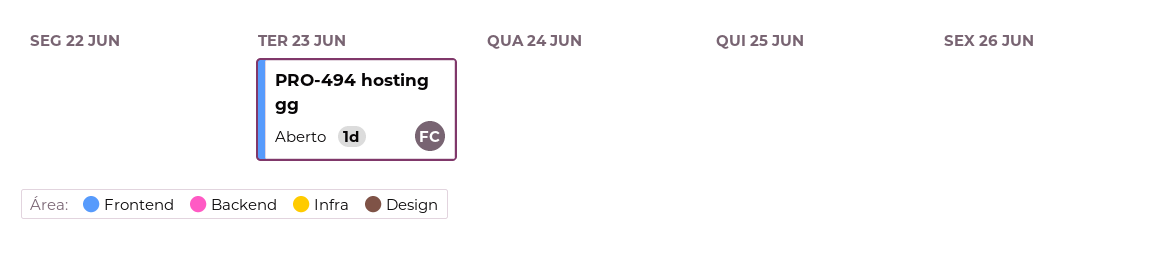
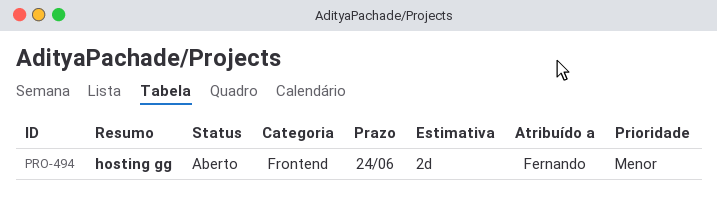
PRO-494, estimate: 1d -> 2d
PRO-494, due: Jun 23 -> Jun 24

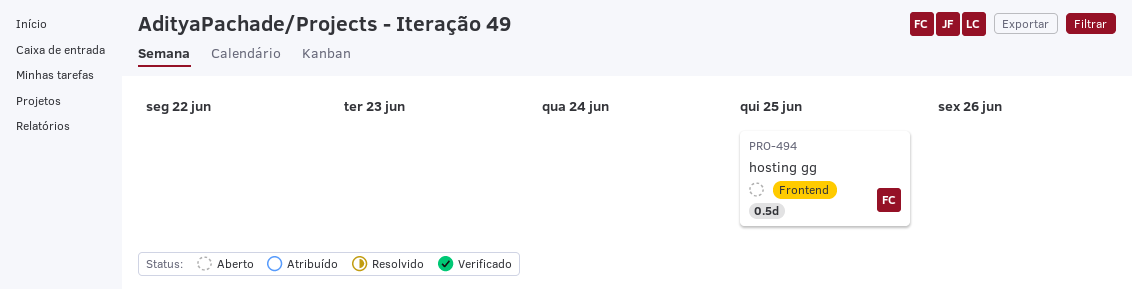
PRO-494, estimate: 2d -> 0.5d
PRO-494, due: Jun 24 -> Jun 25

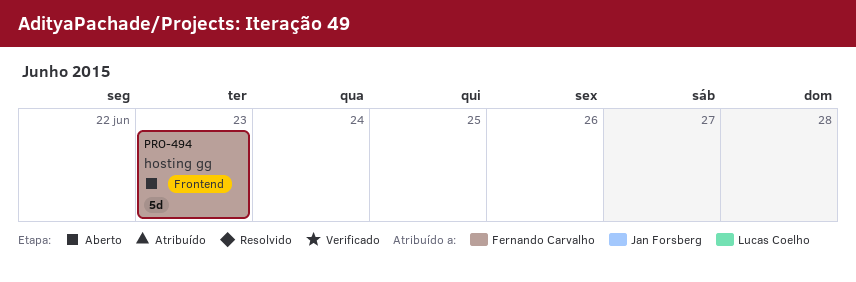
PRO-494, estimate: 0.5d -> 5d
PRO-494, due: Jun 25 -> Jun 23

